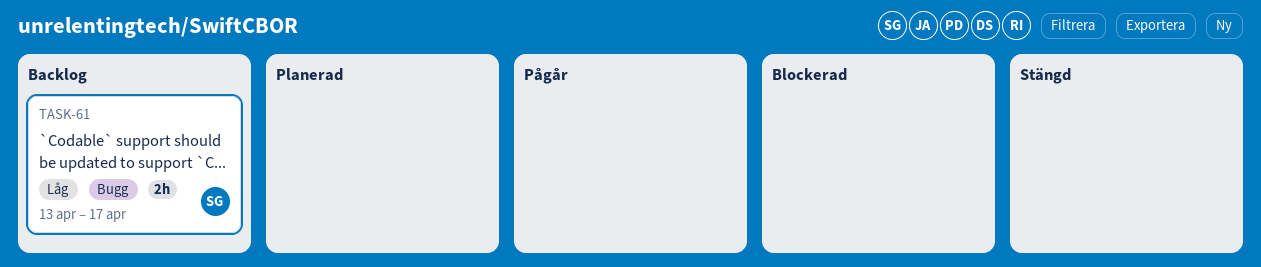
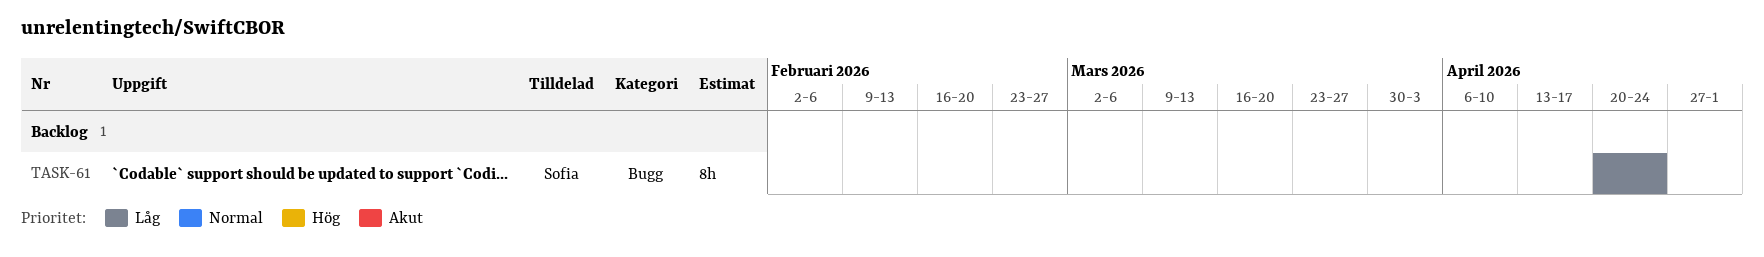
TASK-61, estimate: 2h -> 8h
TASK-61, start: Apr 13 -> Apr 20
TASK-61, due: Apr 17 -> Apr 24

